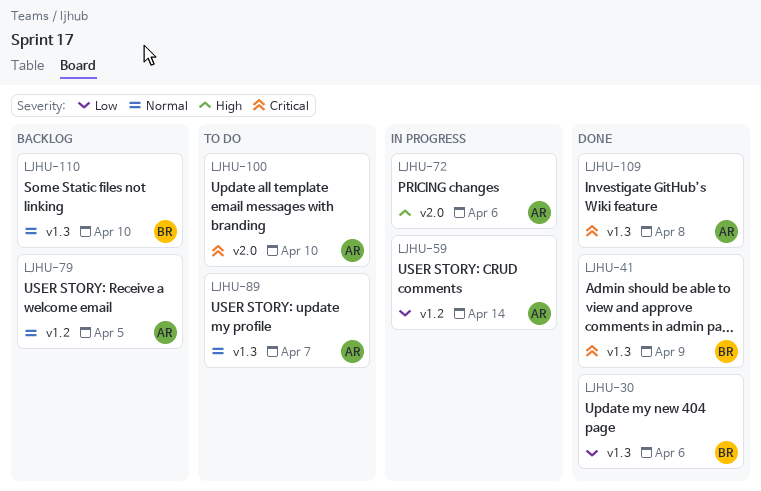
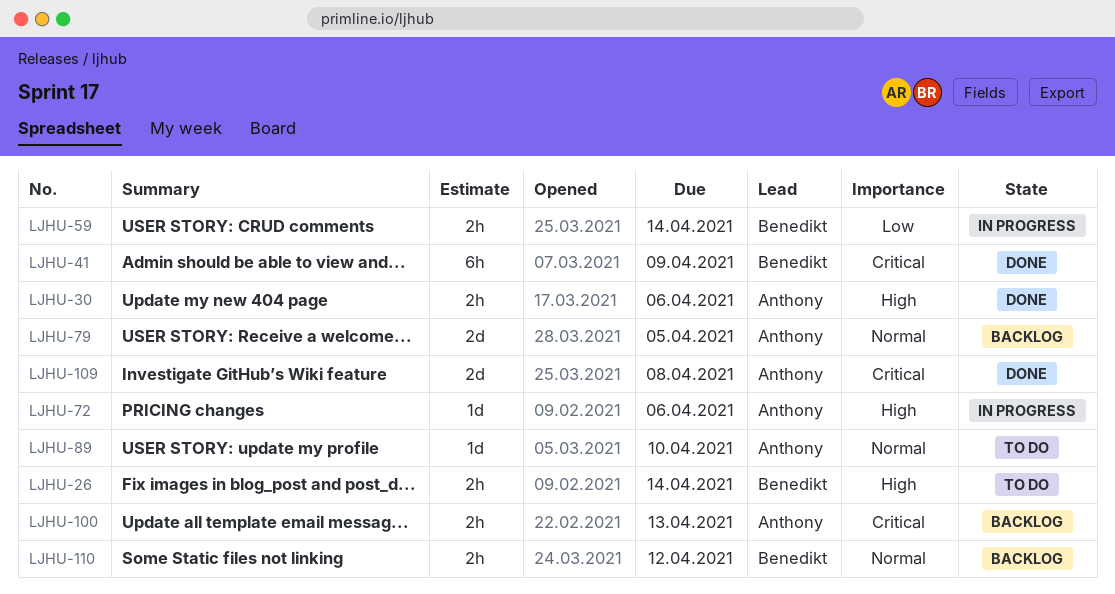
LJHU-26: none -> present
LJHU-30, owner: Benedikt -> Anthony
LJHU-30, priority: Low -> High
LJHU-59, owner: Anthony -> Benedikt
LJHU-89, due: Apr 7 -> Apr 10
LJHU-100, status: To do -> Backlog
LJHU-100, due: Apr 10 -> Apr 13
LJHU-110, due: Apr 10 -> Apr 12

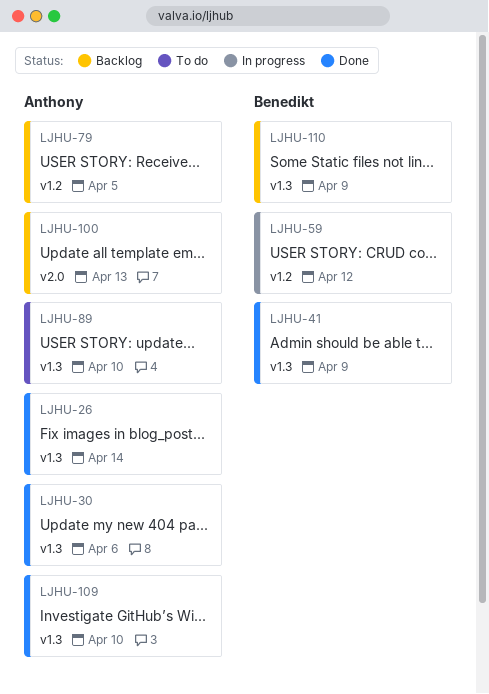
LJHU-26, status: To do -> Done
LJHU-26, owner: Benedikt -> Anthony
LJHU-59, due: Apr 14 -> Apr 12
LJHU-72: present -> none
LJHU-109, due: Apr 8 -> Apr 10
LJHU-110, due: Apr 12 -> Apr 9

